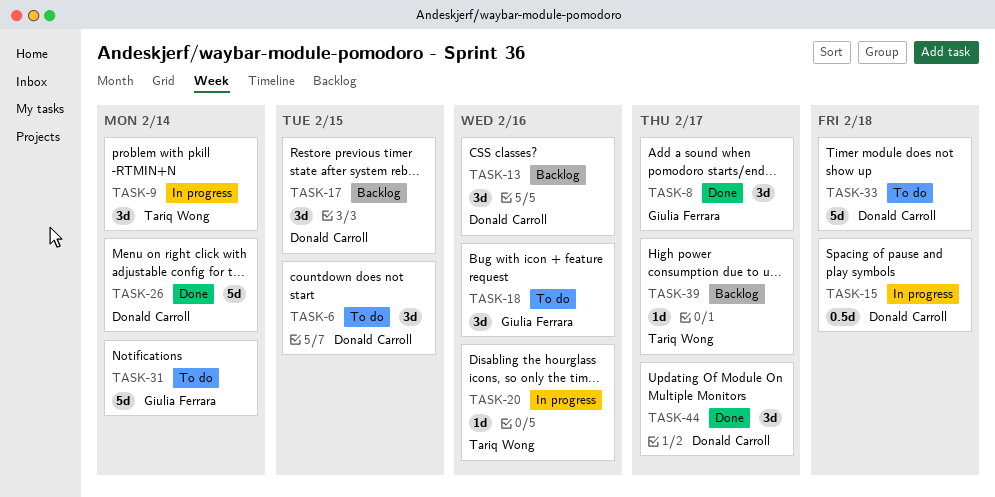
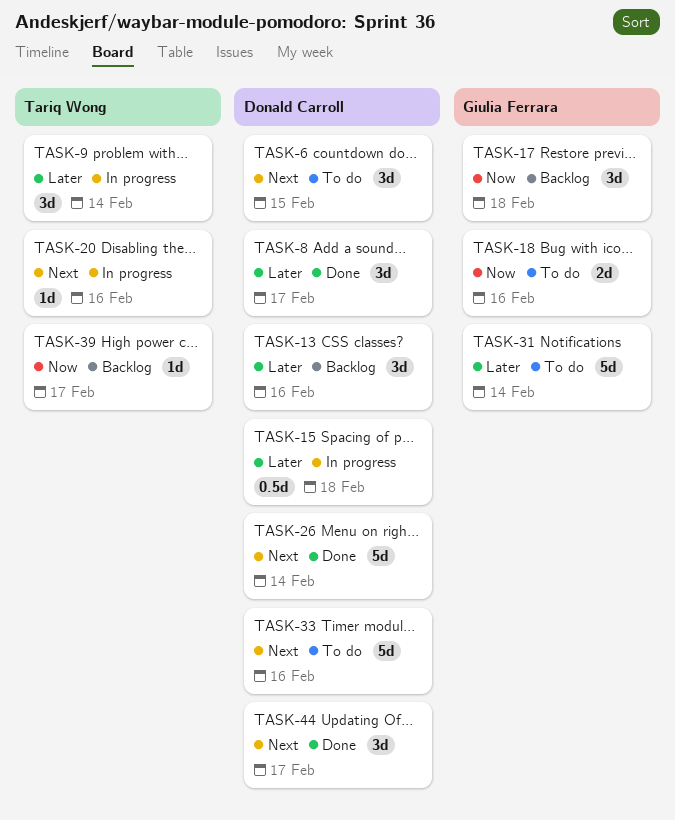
TASK-8, owner: Giulia Ferrara -> Donald Carroll
TASK-17, owner: Donald Carroll -> Giulia Ferrara
TASK-17, due: Feb 15 -> Feb 18
TASK-18, estimate: 3d -> 2d
TASK-33, due: Feb 18 -> Feb 16

